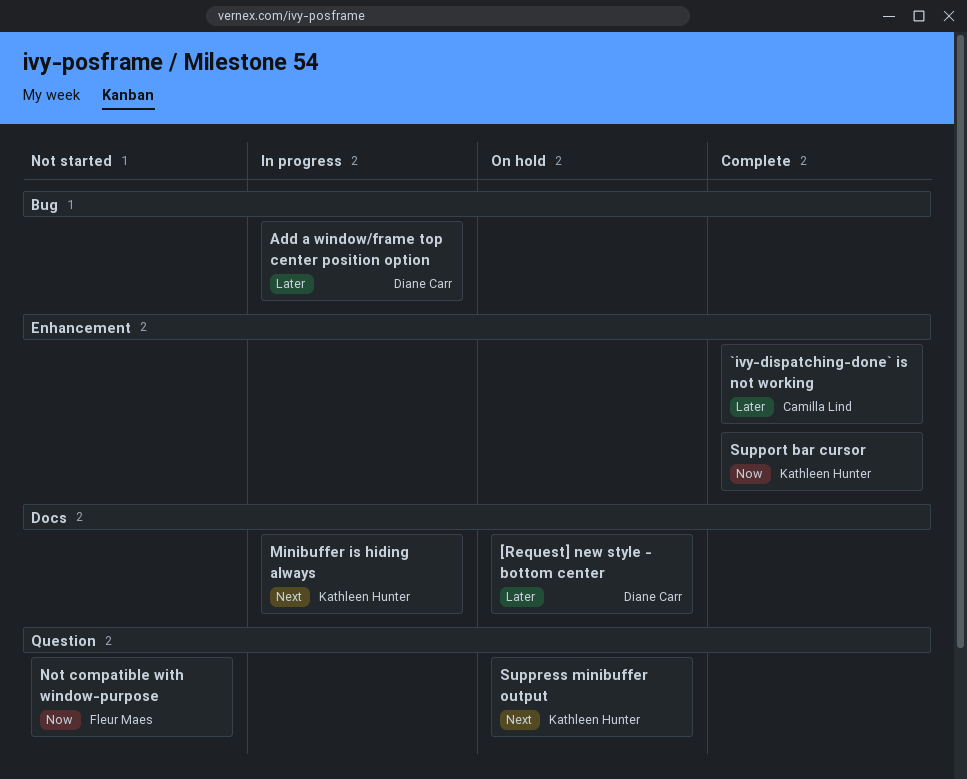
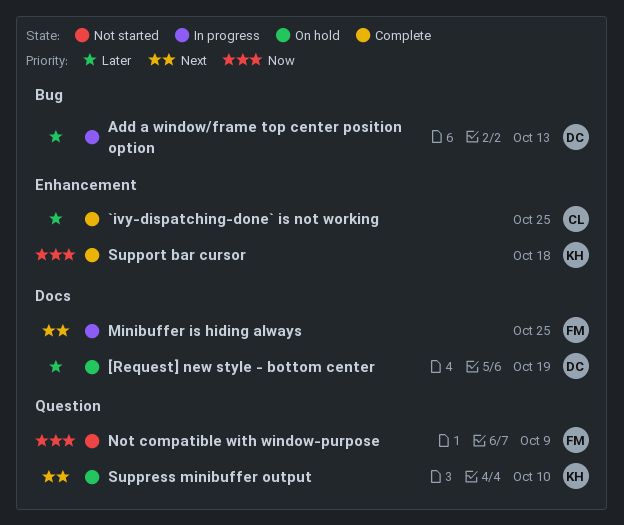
Minibuffer is hiding always, owner: Kathleen Hunter -> Fleur Maes

